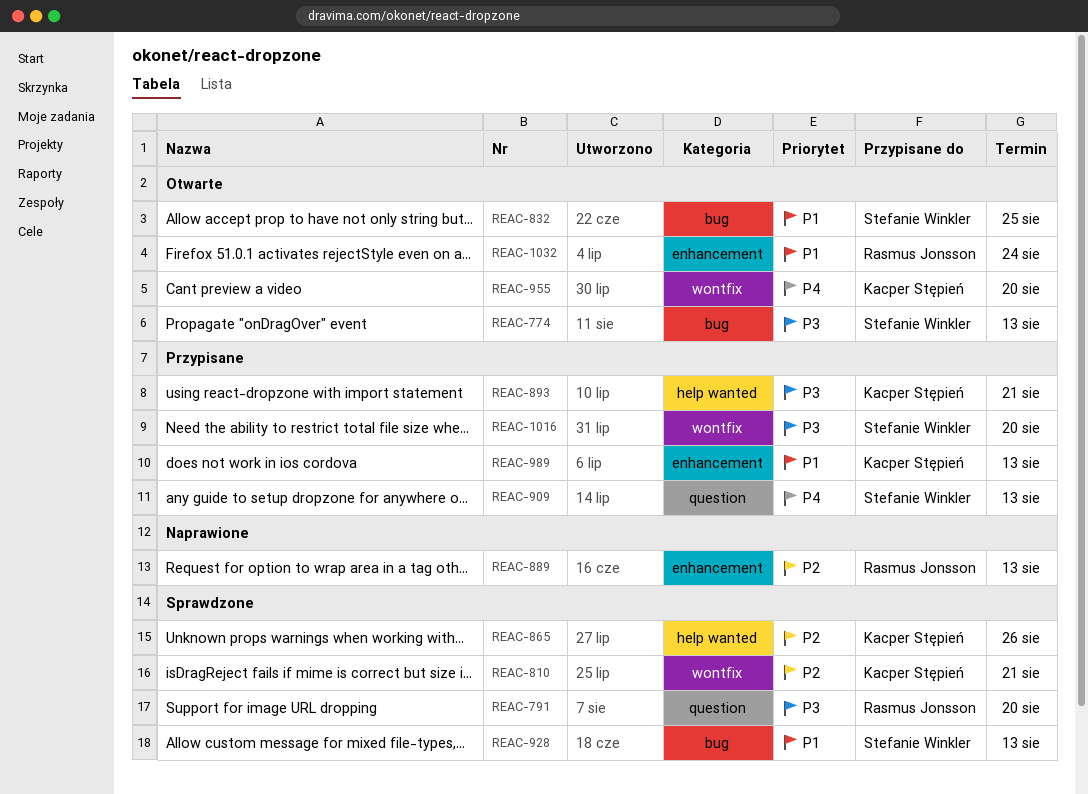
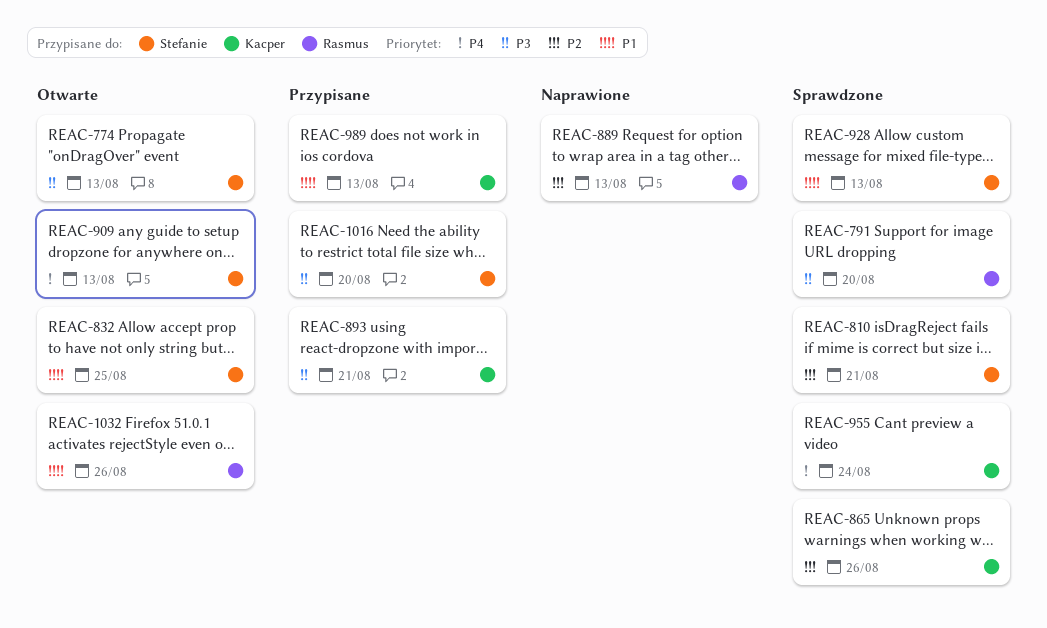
REAC-810, owner: Kacper Stępień -> Stefanie Winkler
REAC-909, status: Przypisane -> Otwarte
REAC-955, status: Otwarte -> Sprawdzone
REAC-955, due: Aug 20 -> Aug 24
REAC-1032, due: Aug 24 -> Aug 26

